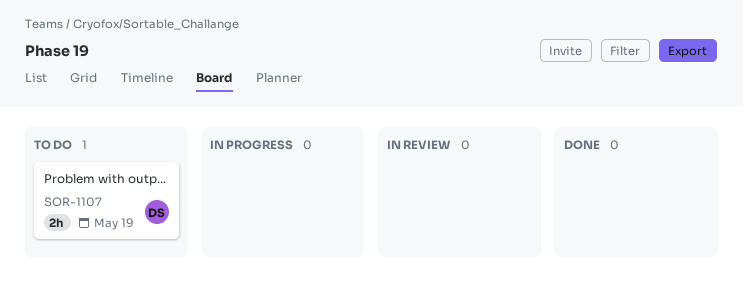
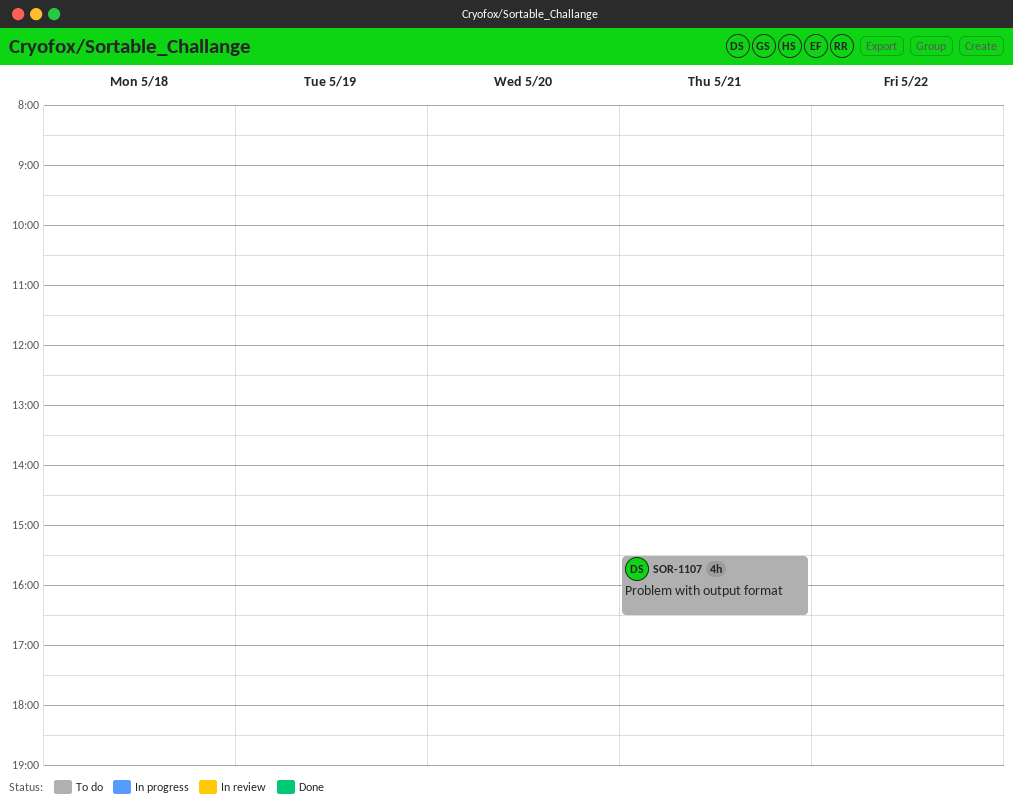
SOR-1107, estimate: 2h -> 4h
SOR-1107, day: May 19 -> May 21

